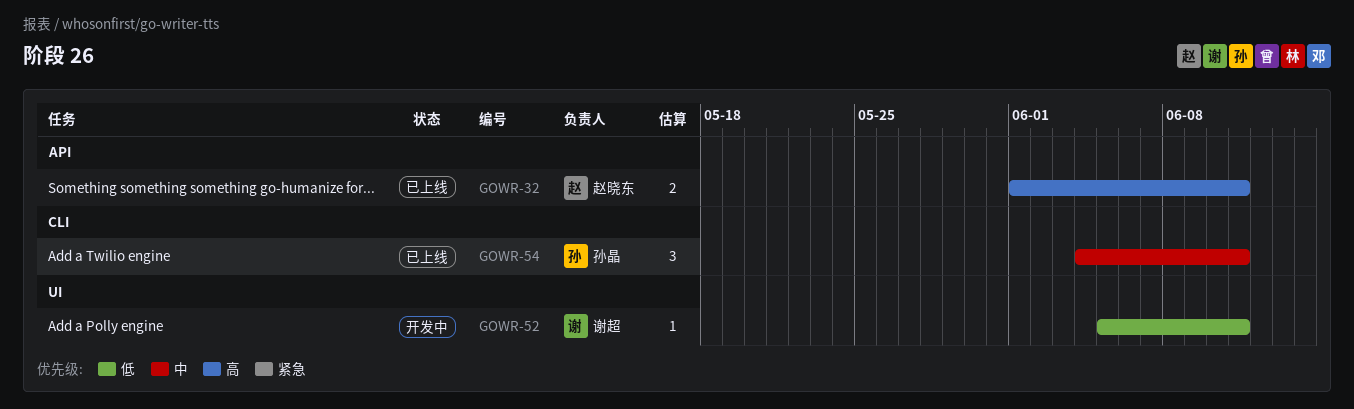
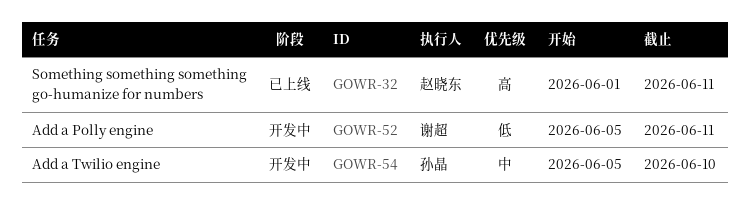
GOWR-54, status: 已上线 -> 开发中
GOWR-54, start: Jun 4 -> Jun 5
GOWR-54, due: Jun 11 -> Jun 10

